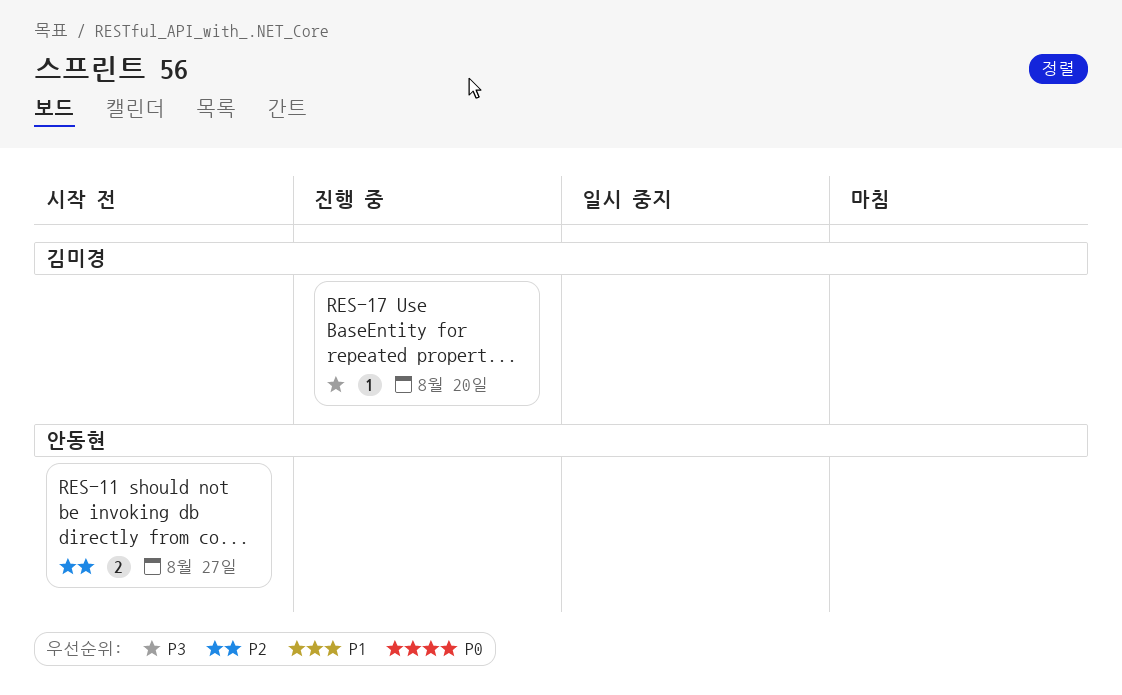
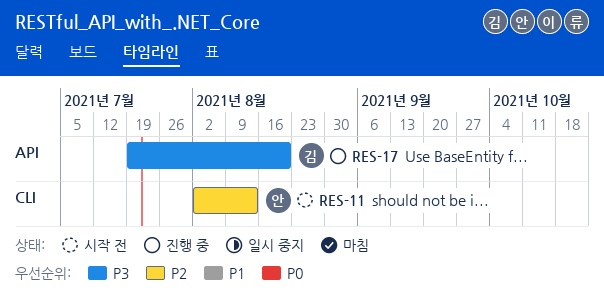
RES-11, due: Aug 27 -> Aug 13

